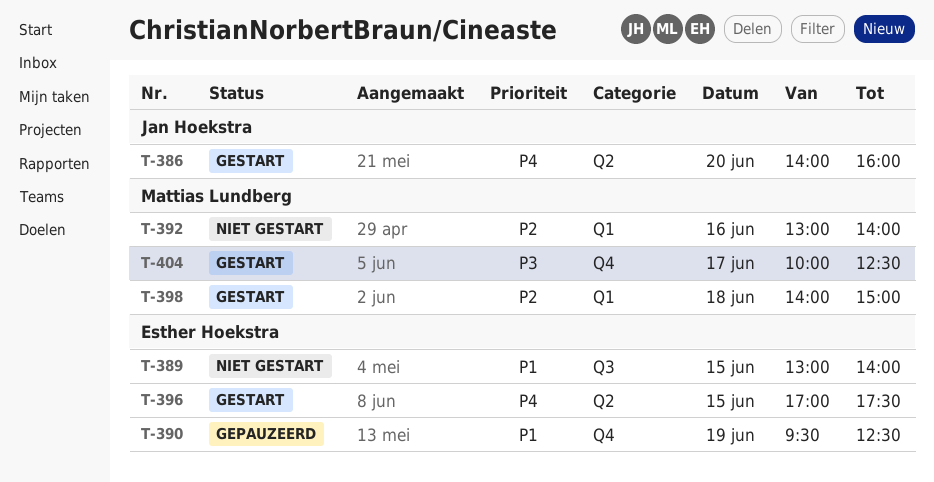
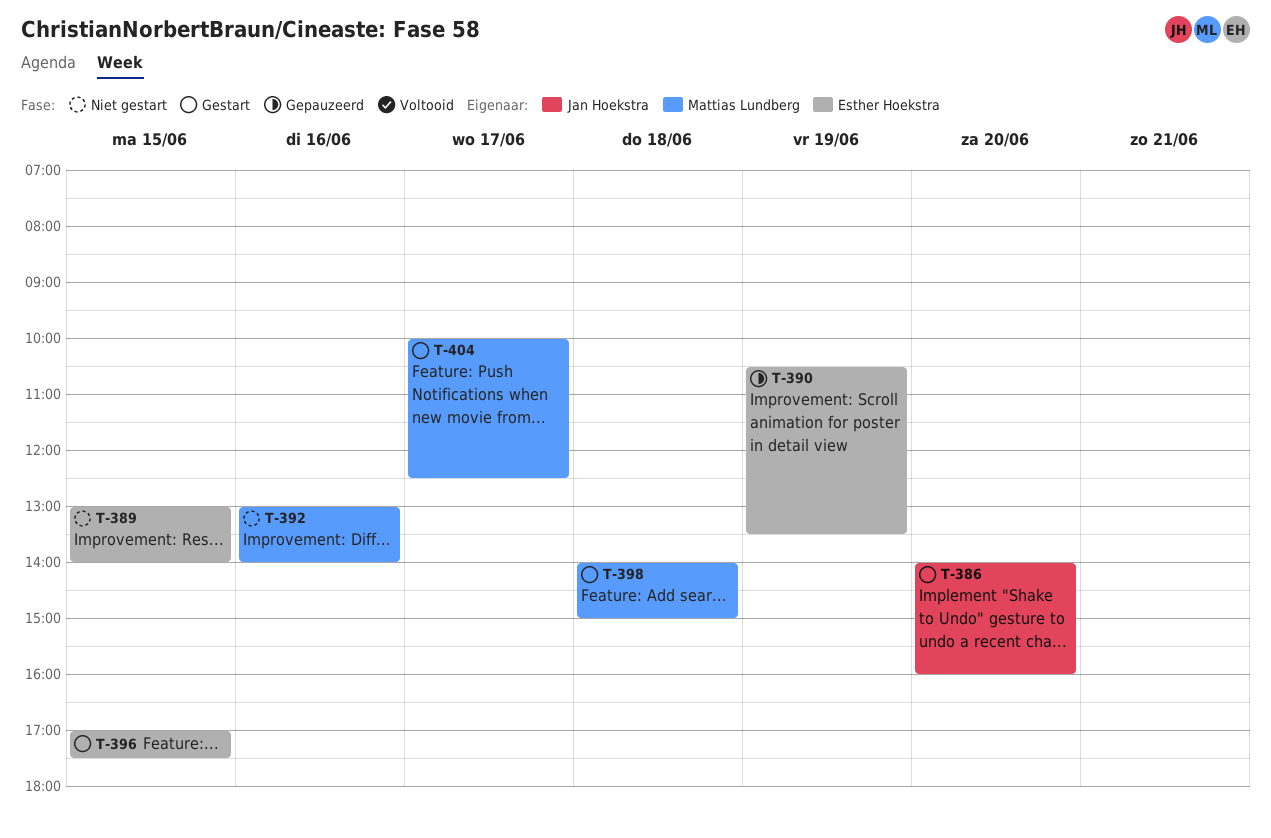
T-390, begins: 09:30 -> 10:30
T-390, ends: 12:30 -> 13:30

